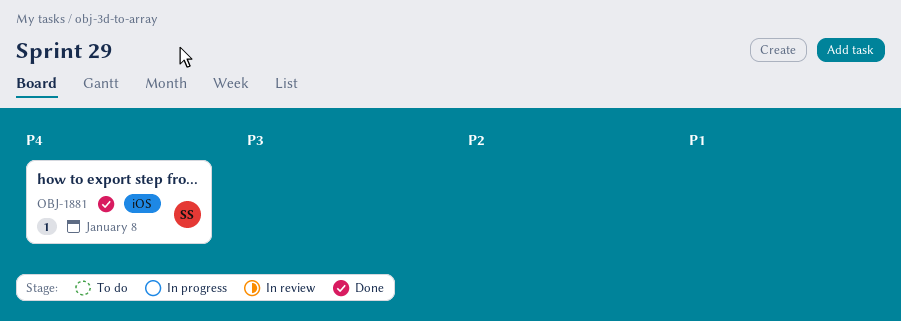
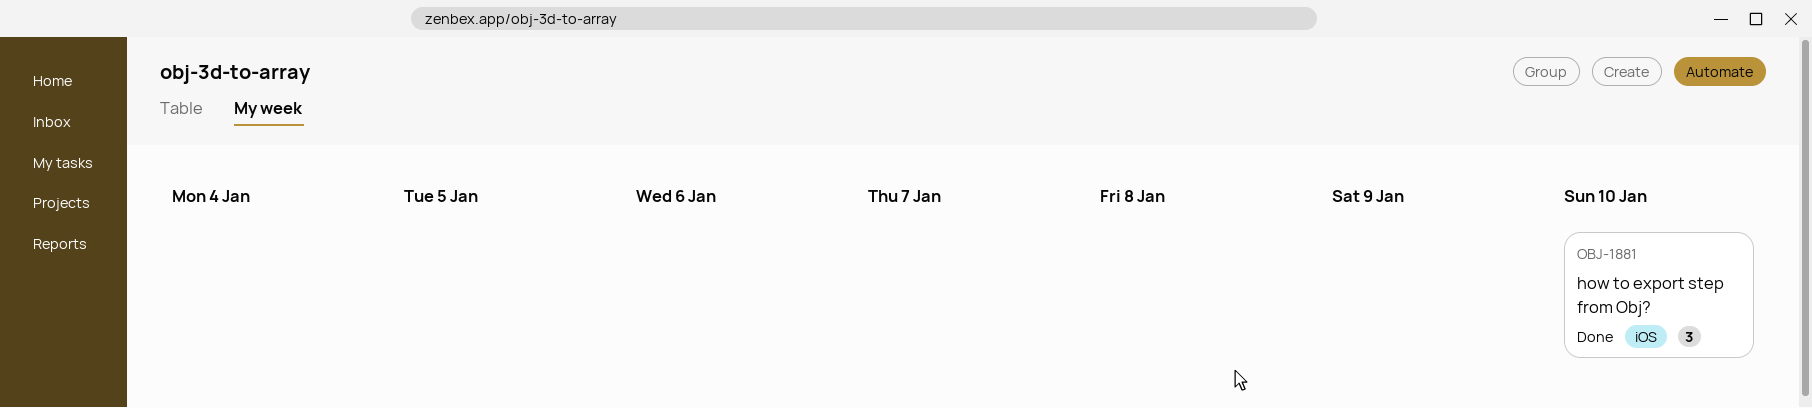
OBJ-1881, estimate: 1 -> 3
OBJ-1881, due: Jan 8 -> Jan 10

